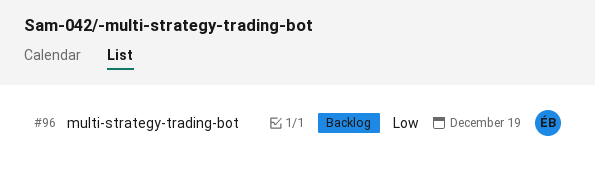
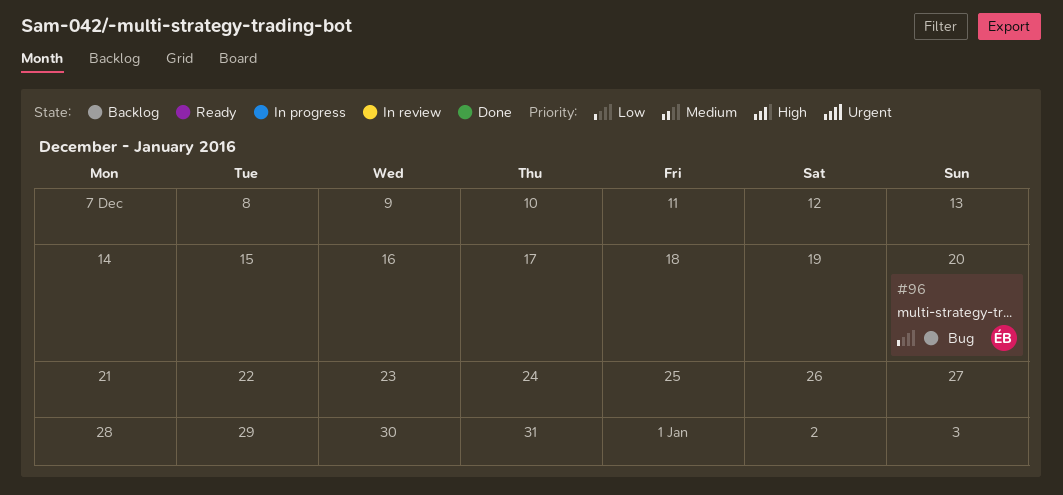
#96, due: Dec 19 -> Dec 20

